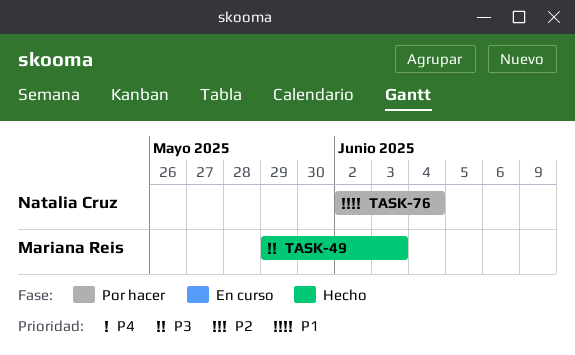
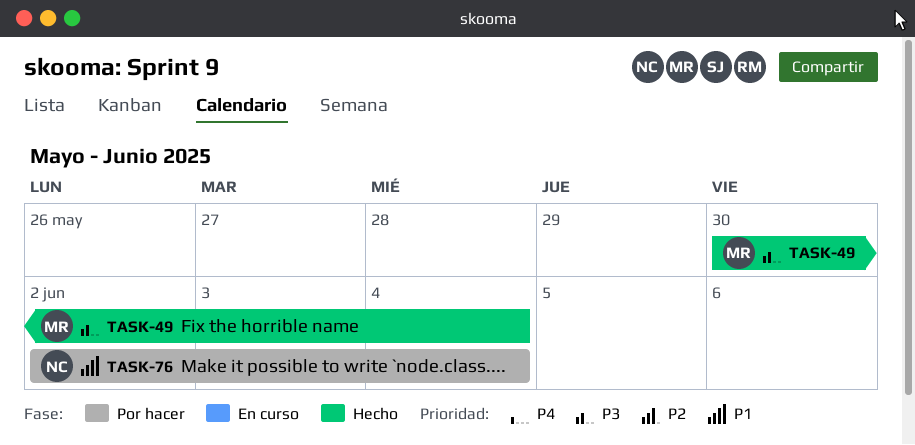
TASK-49, start: May 29 -> May 30
TASK-49, due: Jun 3 -> Jun 4

